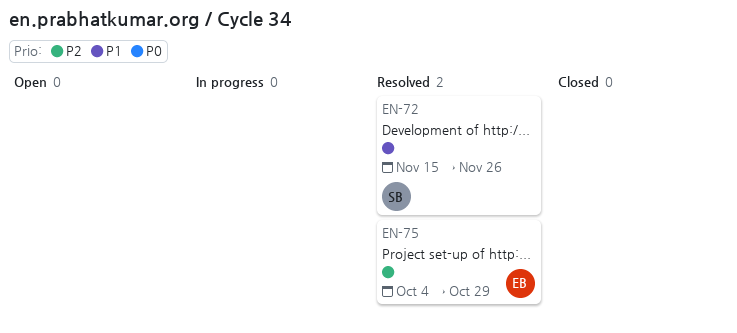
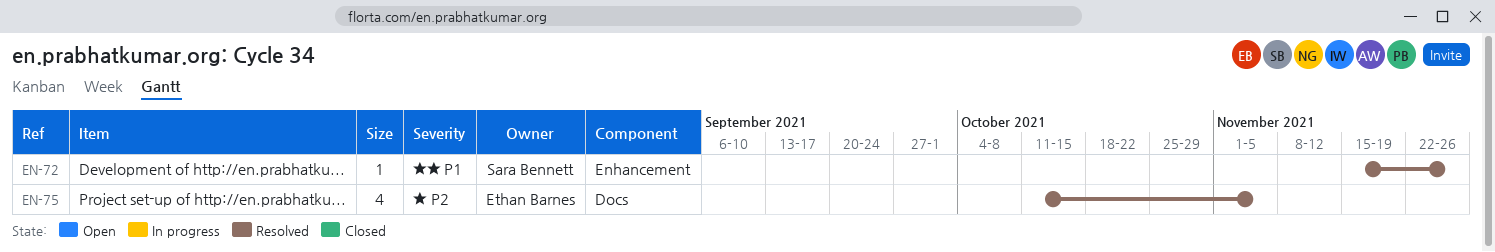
EN-75, start: Oct 4 -> Oct 11
EN-75, due: Oct 29 -> Nov 5

